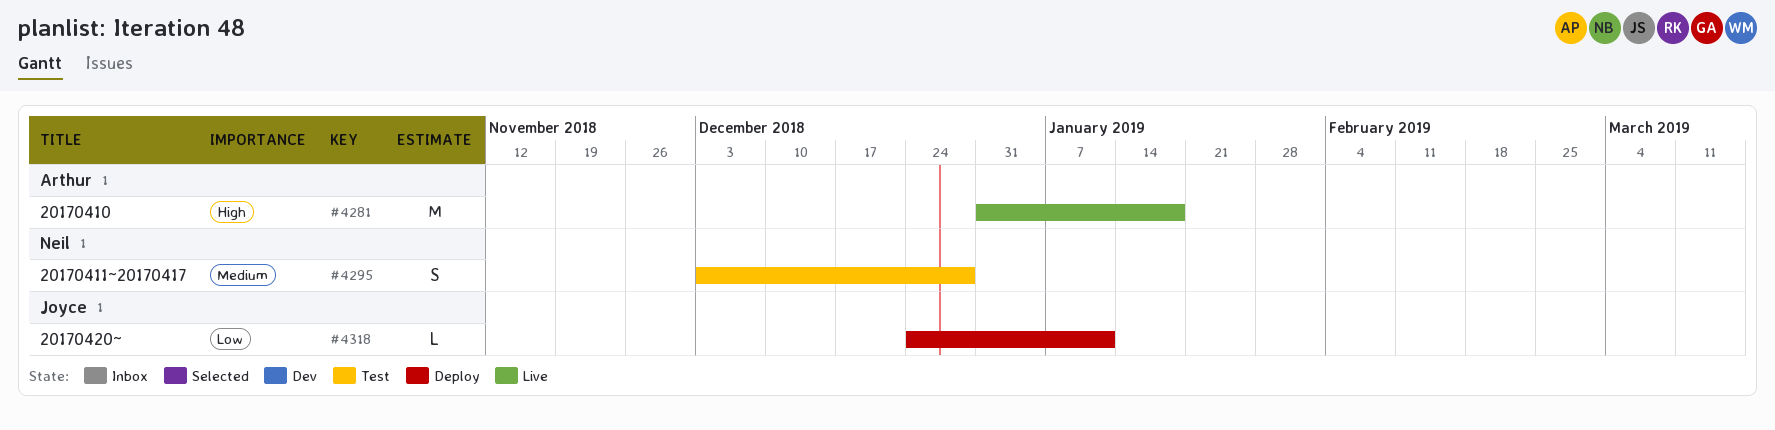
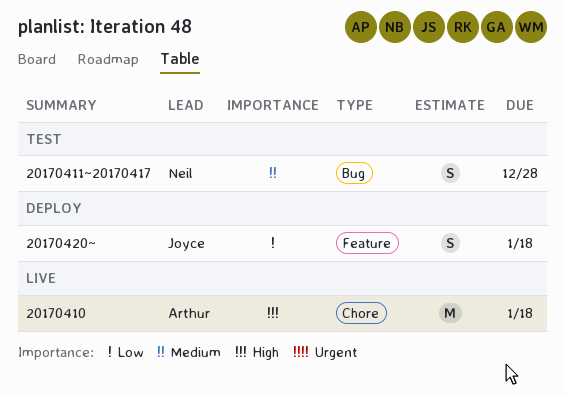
20170420~, estimate: L -> S
20170420~, due: Jan 11 -> Jan 18

